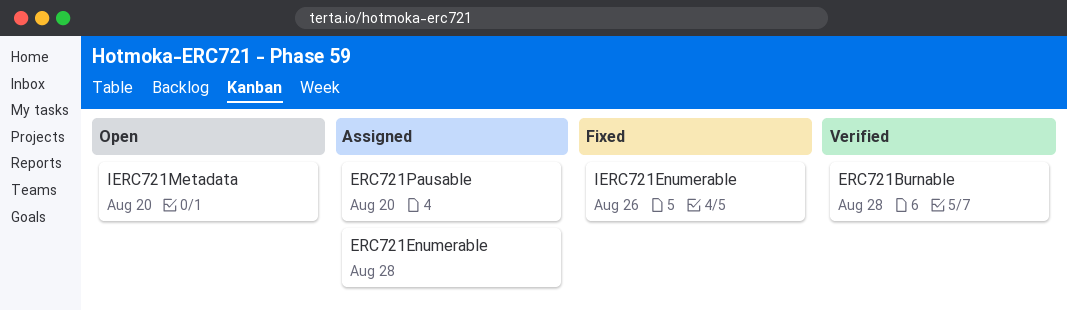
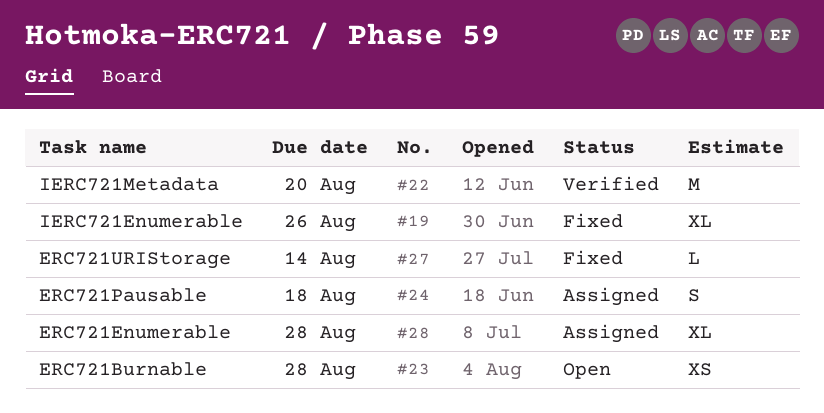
ERC721Burnable, status: Verified -> Open
ERC721Pausable, due: Aug 20 -> Aug 18
ERC721URIStorage: none -> present
IERC721Metadata, status: Open -> Verified

